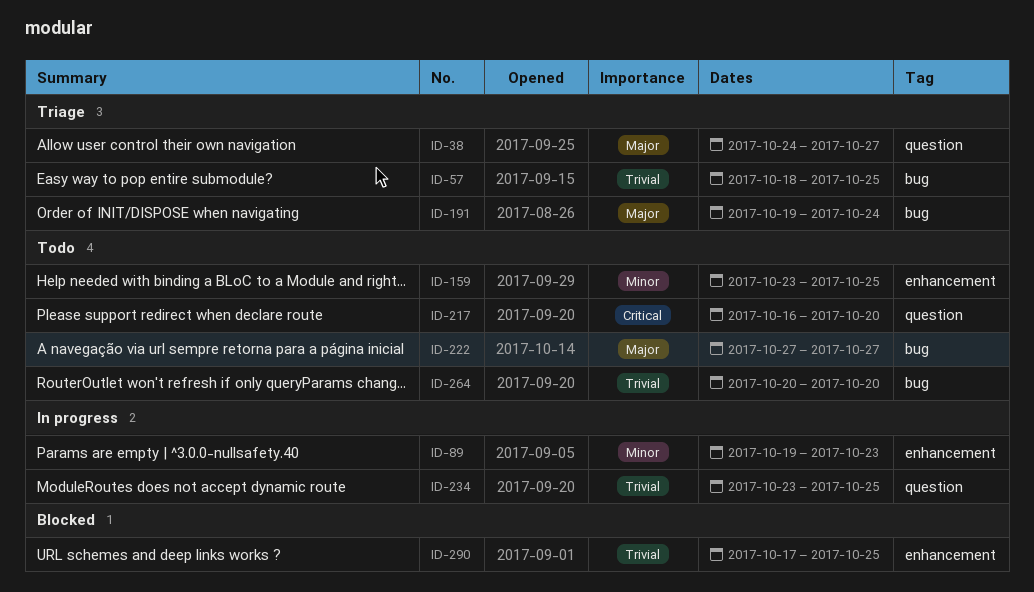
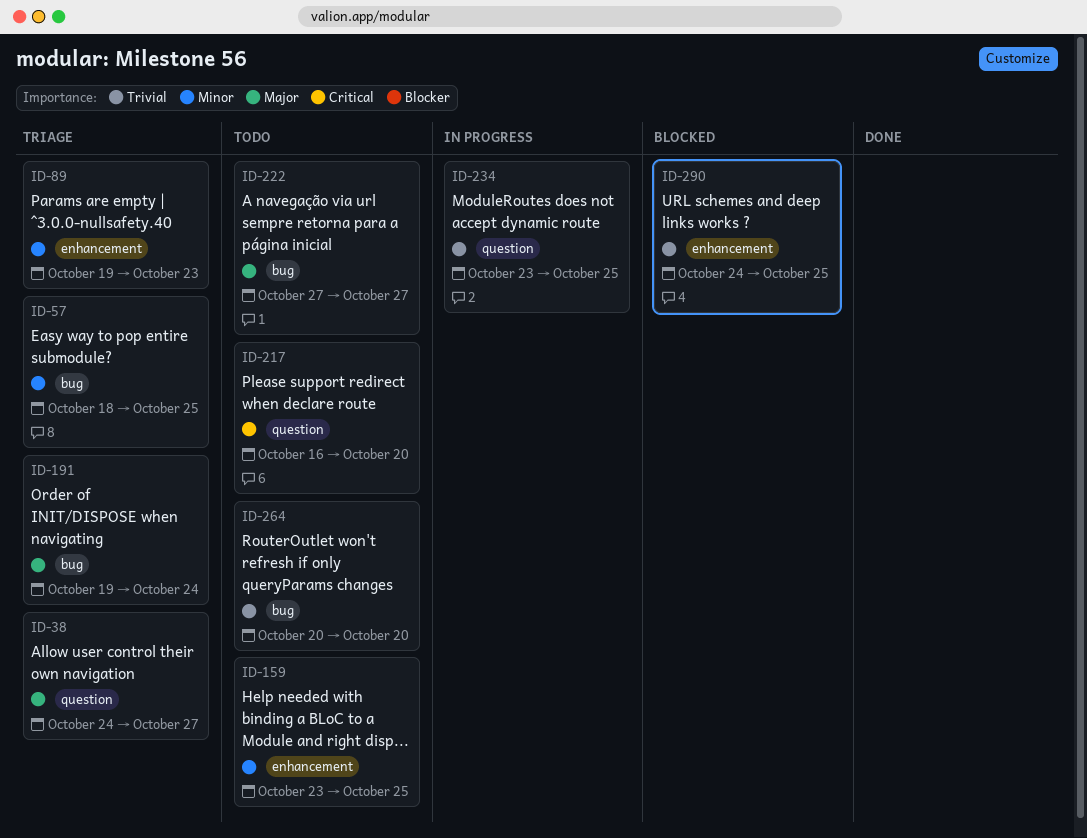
ID-57, priority: Trivial -> Minor
ID-89, status: In progress -> Triage
ID-290, start: Oct 17 -> Oct 24

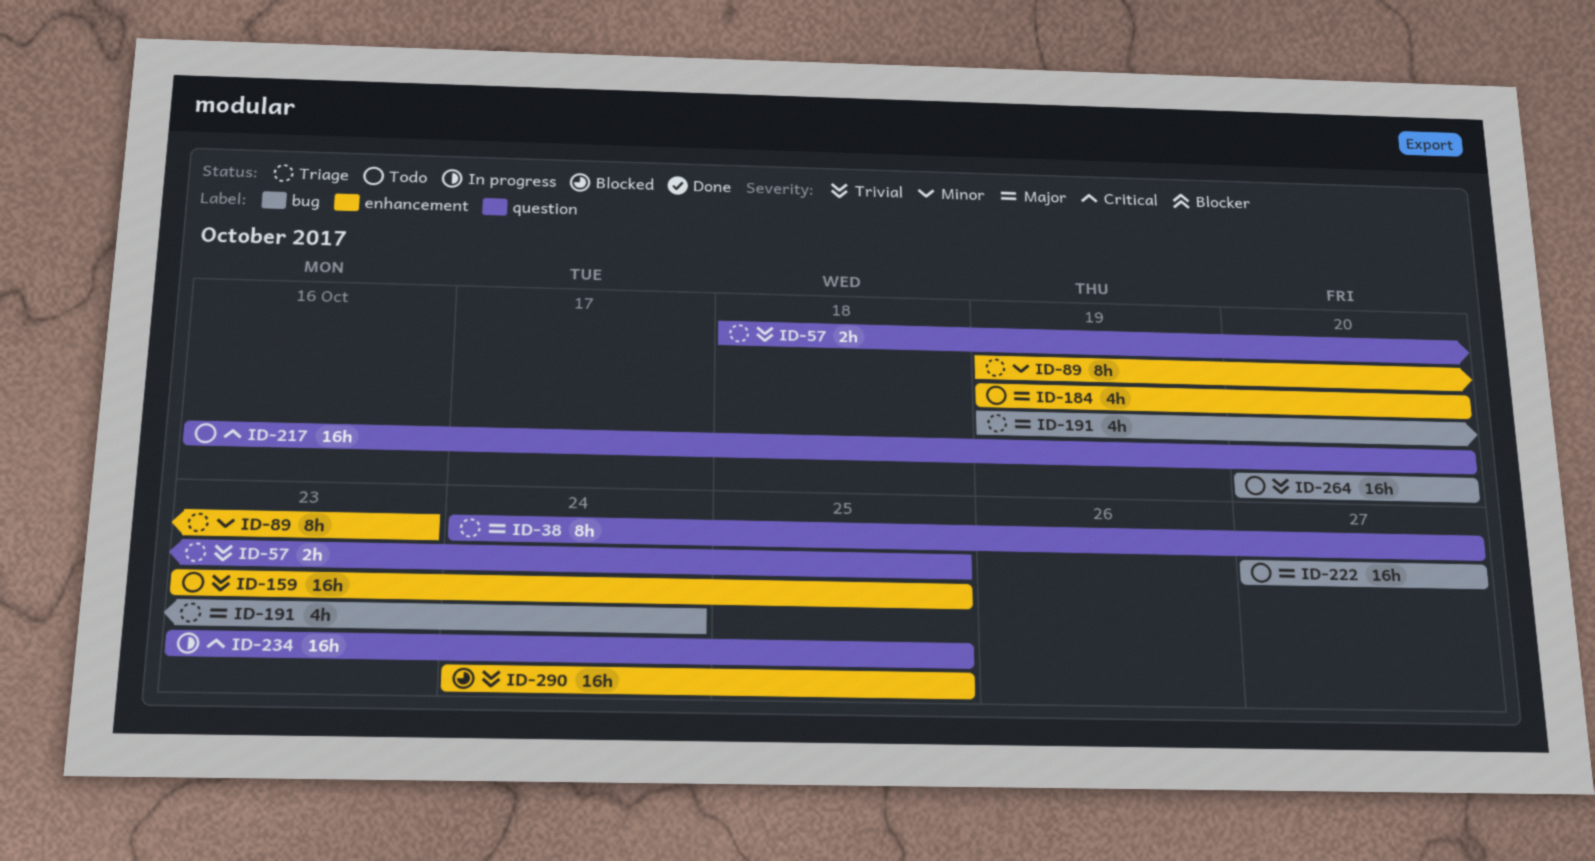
ID-57, priority: Minor -> Trivial
ID-57, label: bug -> question
ID-159, priority: Minor -> Trivial
ID-184: none -> present
ID-234, priority: Trivial -> Critical

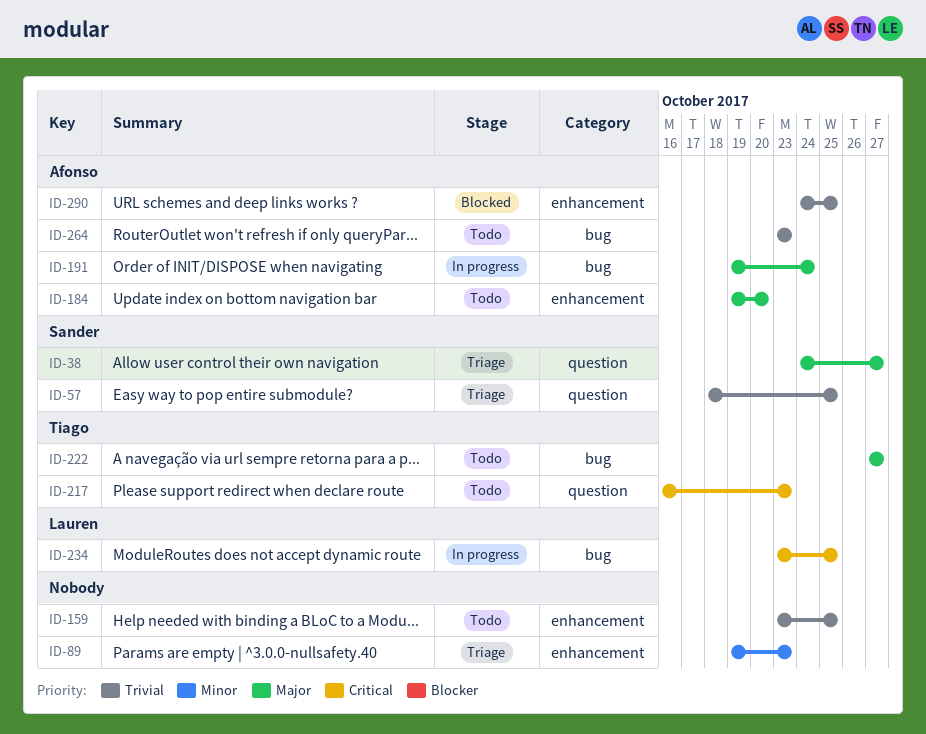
ID-191, status: Triage -> In progress
ID-217, due: Oct 20 -> Oct 23
ID-234, label: question -> bug
ID-264, start: Oct 20 -> Oct 23
ID-264, due: Oct 20 -> Oct 23

